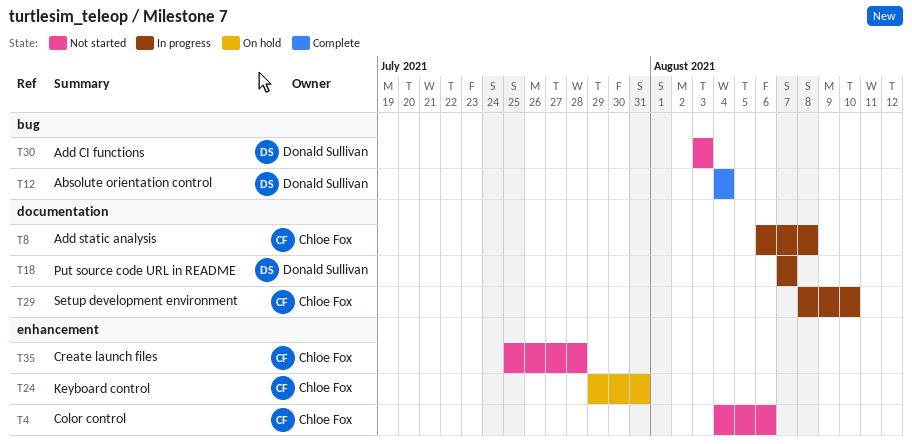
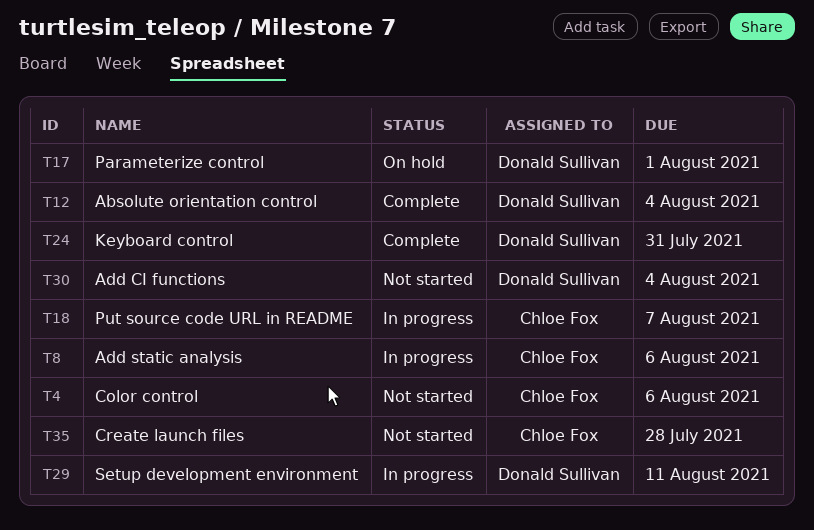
T8, due: Aug 8 -> Aug 6
T17: none -> present
T18, owner: Donald Sullivan -> Chloe Fox
T24, status: On hold -> Complete
T24, owner: Chloe Fox -> Donald Sullivan
T29, owner: Chloe Fox -> Donald Sullivan
T29, due: Aug 10 -> Aug 11
T30, due: Aug 3 -> Aug 4

